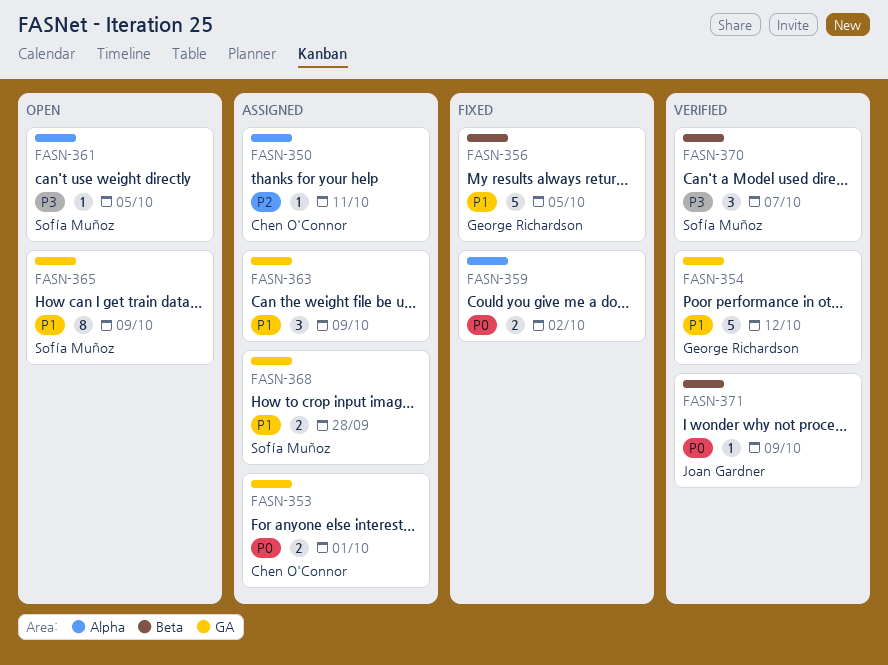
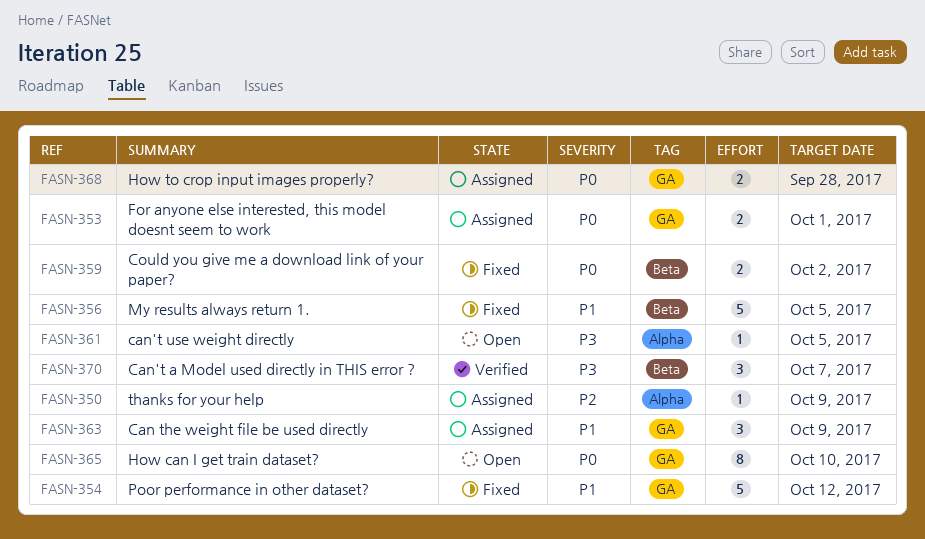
FASN-350, due: Oct 11 -> Oct 9
FASN-354, status: Verified -> Fixed
FASN-359, label: Alpha -> Beta
FASN-365, priority: P1 -> P0
FASN-365, due: Oct 9 -> Oct 10
FASN-368, priority: P1 -> P0
FASN-371: present -> none

